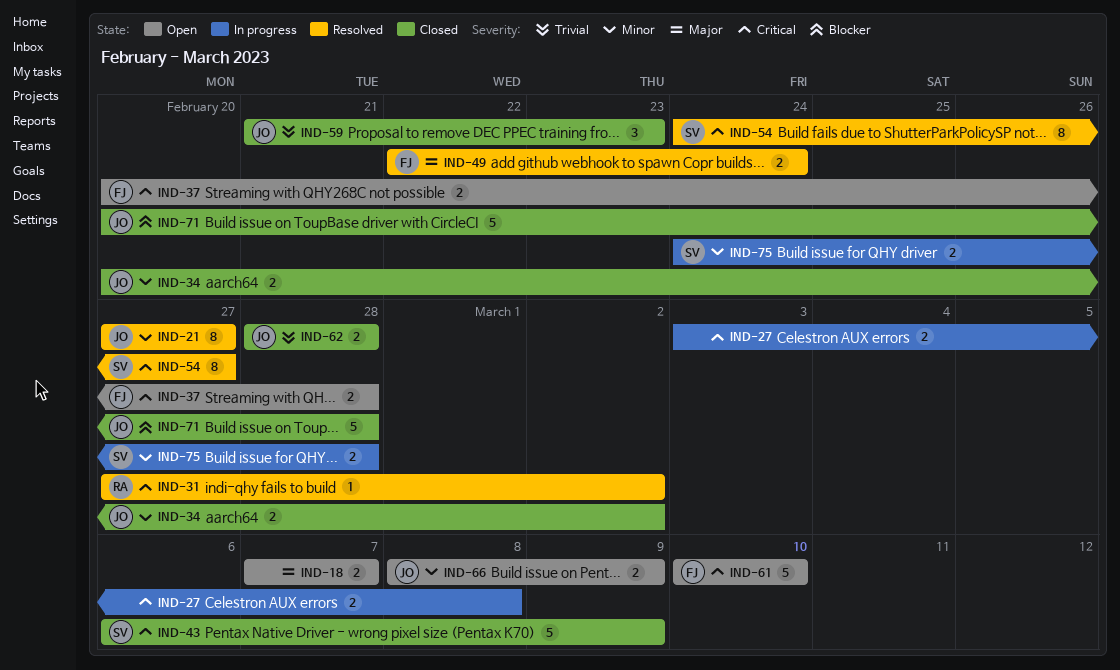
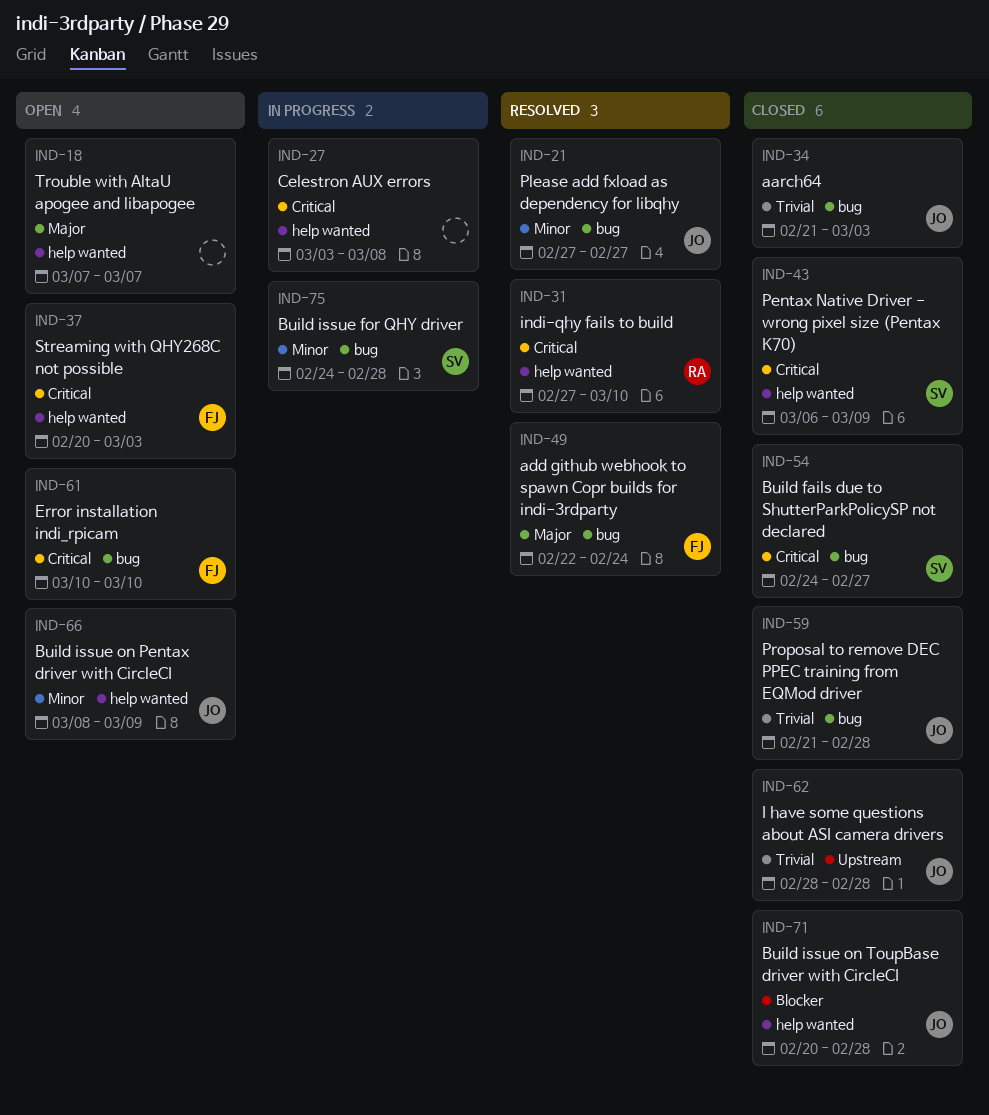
IND-31, due: Mar 2 -> Mar 10
IND-34, priority: Minor -> Trivial
IND-34, start: Feb 20 -> Feb 21
IND-34, due: Mar 2 -> Mar 3
IND-37, due: Feb 28 -> Mar 3
IND-54, status: Resolved -> Closed
IND-59, due: Feb 23 -> Feb 28

